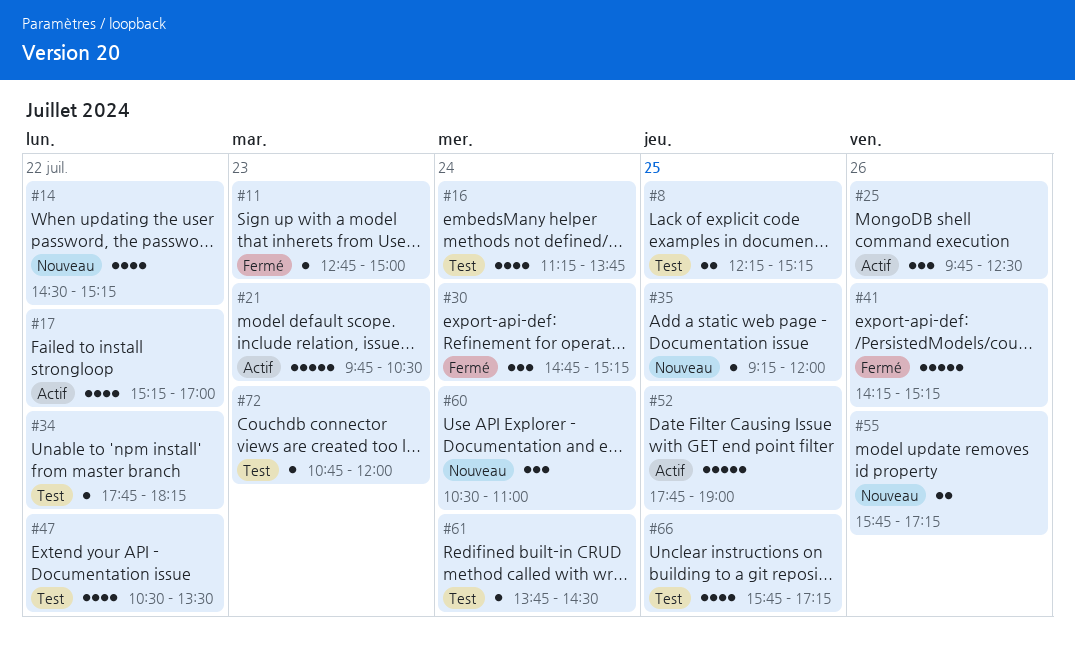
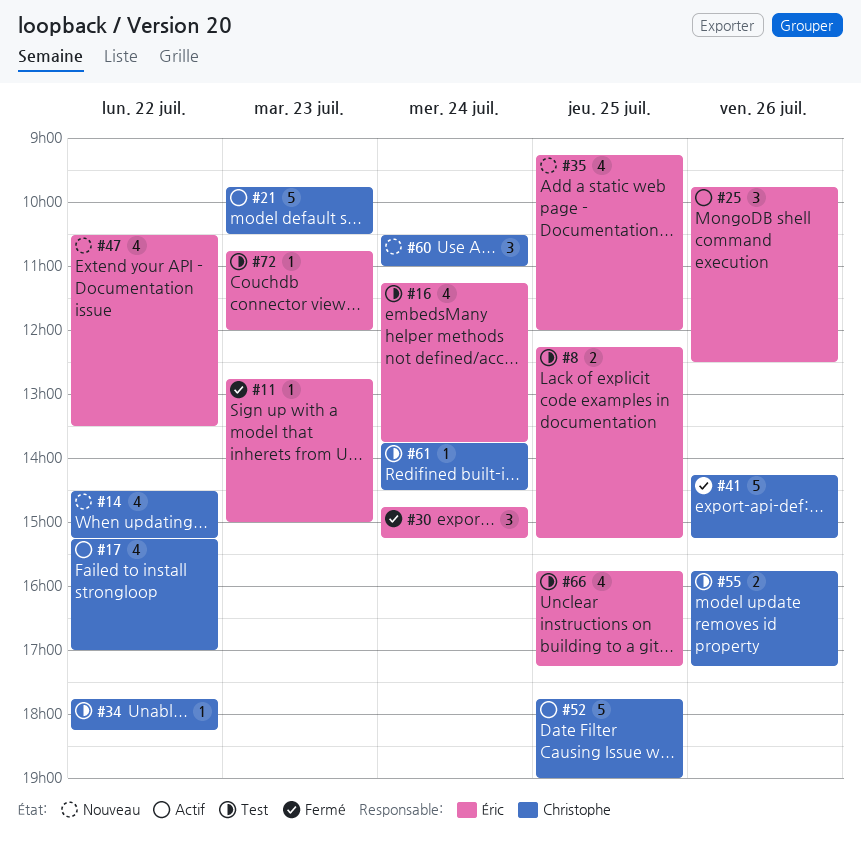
#35, estimate: 1 -> 4
#47, status: Test -> Nouveau
#55, status: Nouveau -> Test

